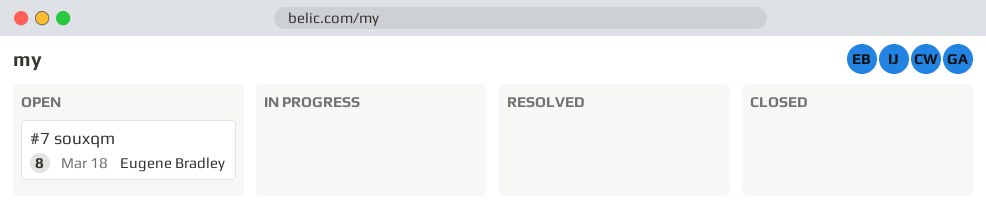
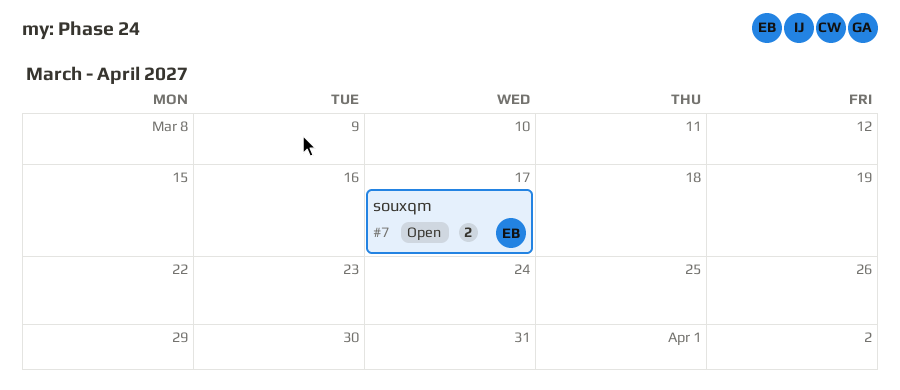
#7, estimate: 8 -> 2
#7, due: Mar 18 -> Mar 17

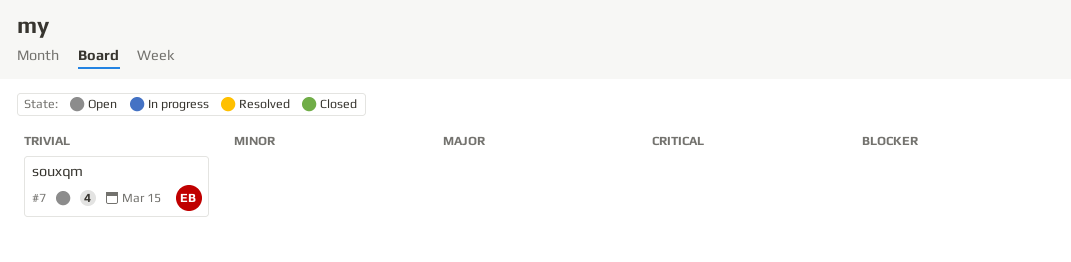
#7, estimate: 2 -> 4
#7, due: Mar 17 -> Mar 15

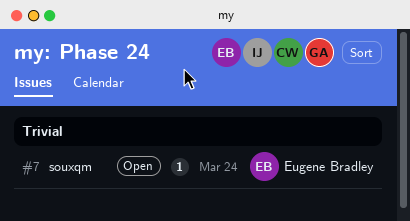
#7, estimate: 4 -> 1
#7, due: Mar 15 -> Mar 24

